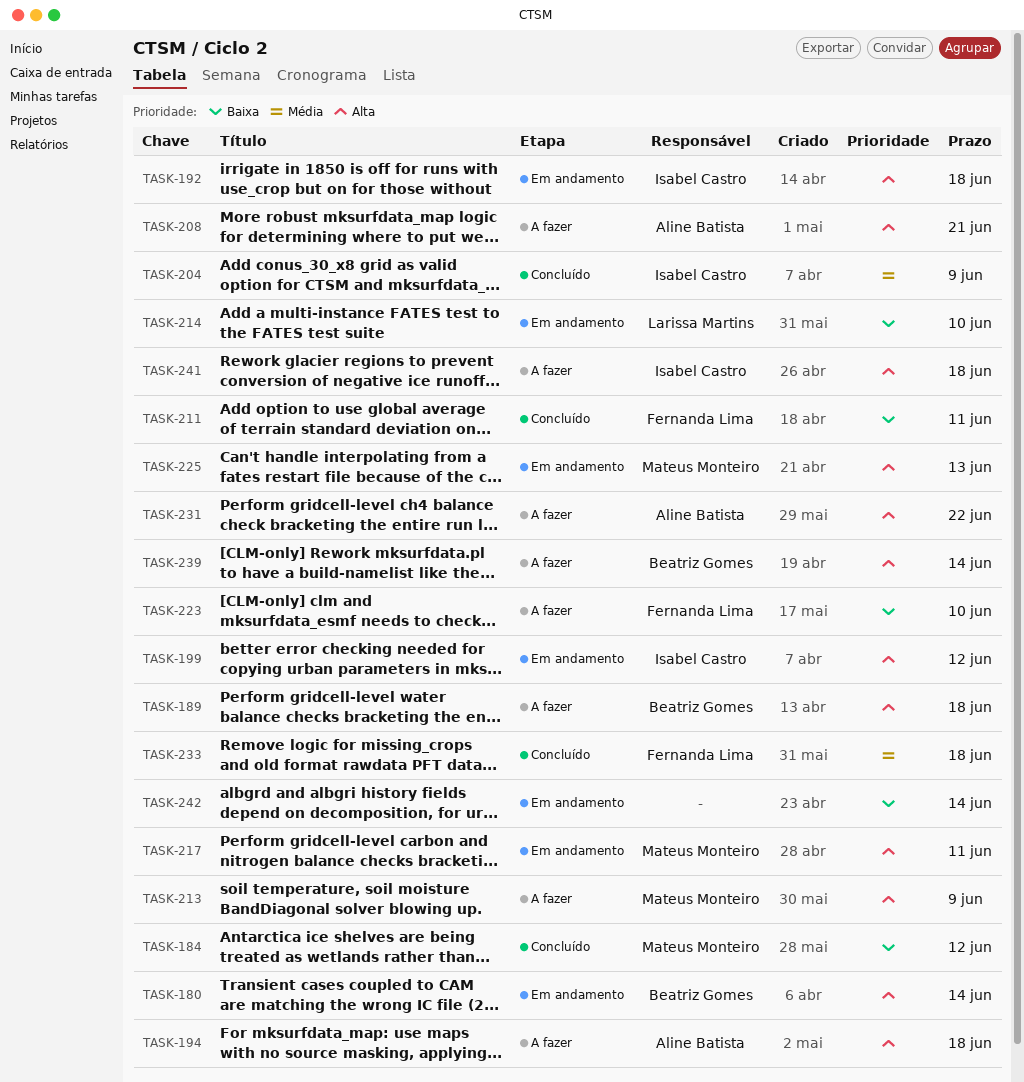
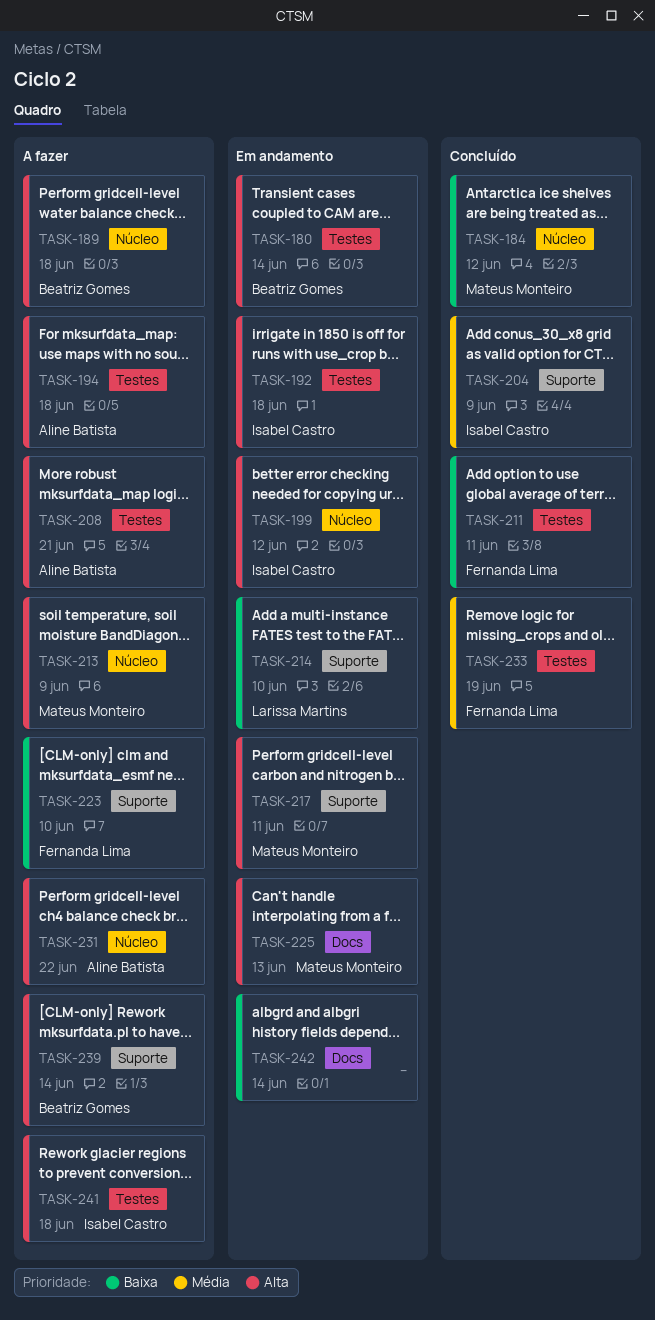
TASK-233, due: Jun 18 -> Jun 19

